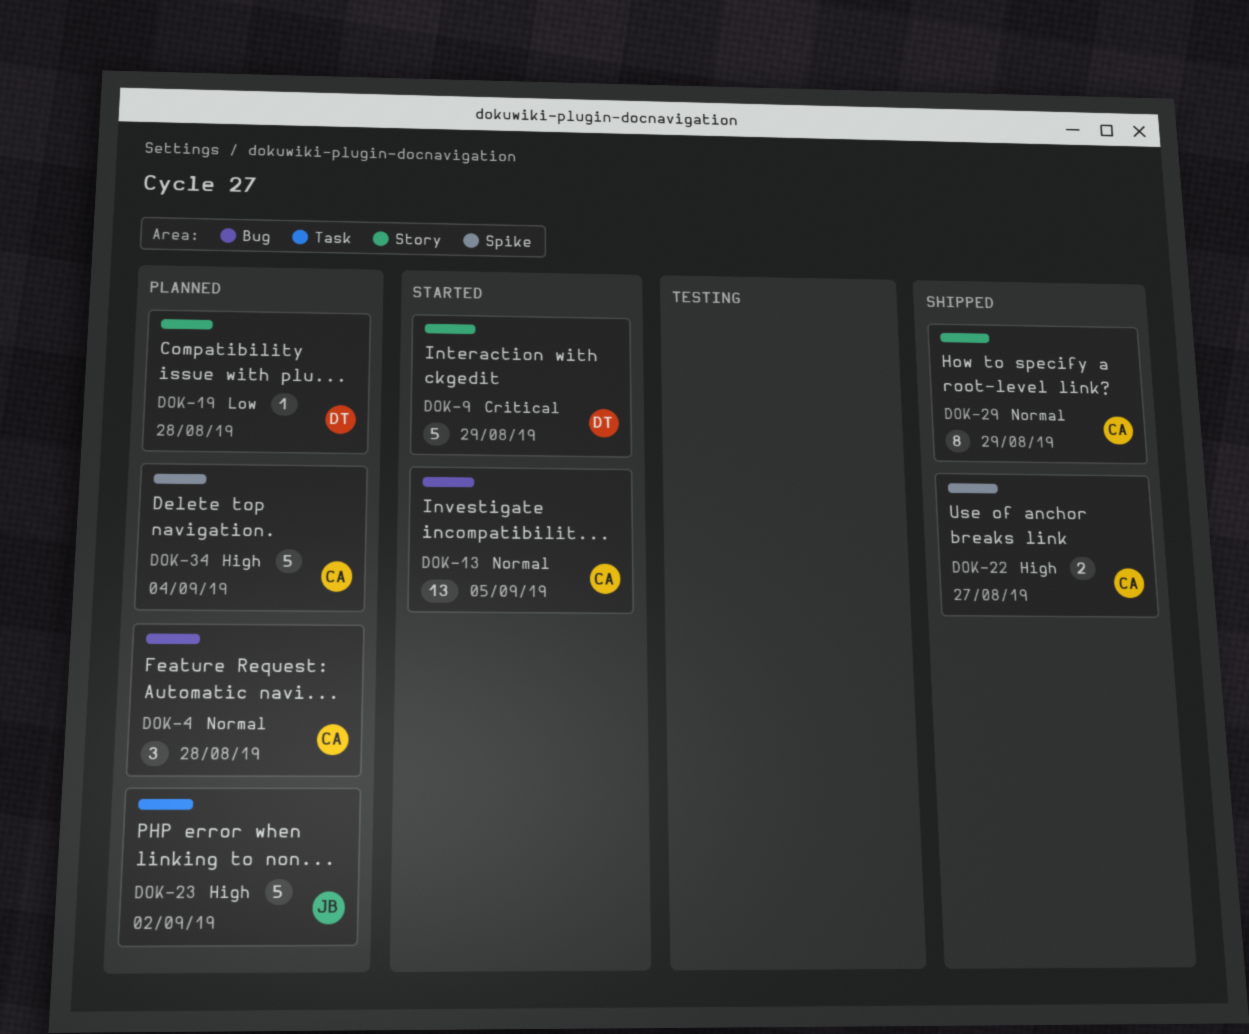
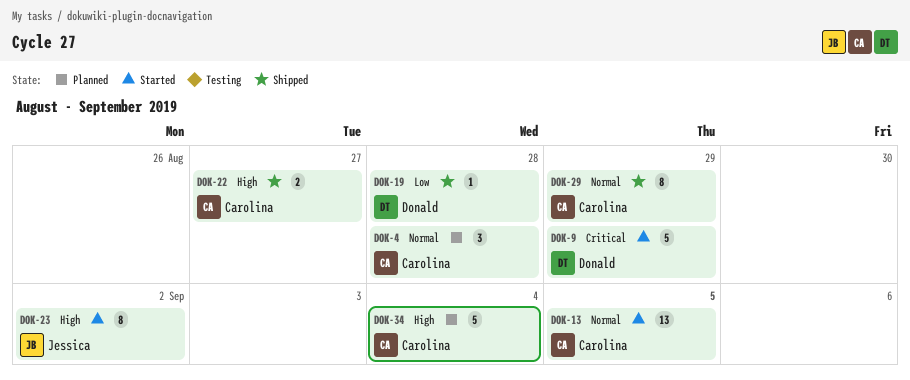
DOK-19, status: Planned -> Shipped
DOK-23, status: Planned -> Started
DOK-23, estimate: 5 -> 8

